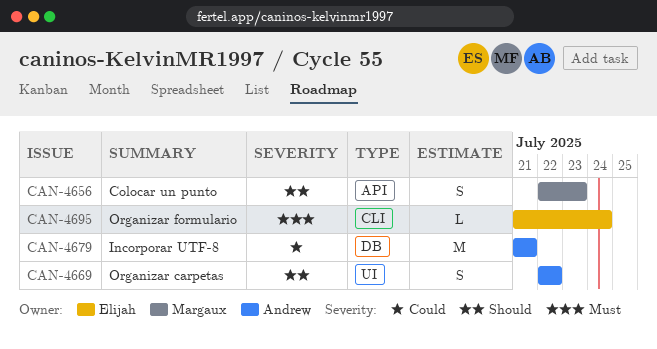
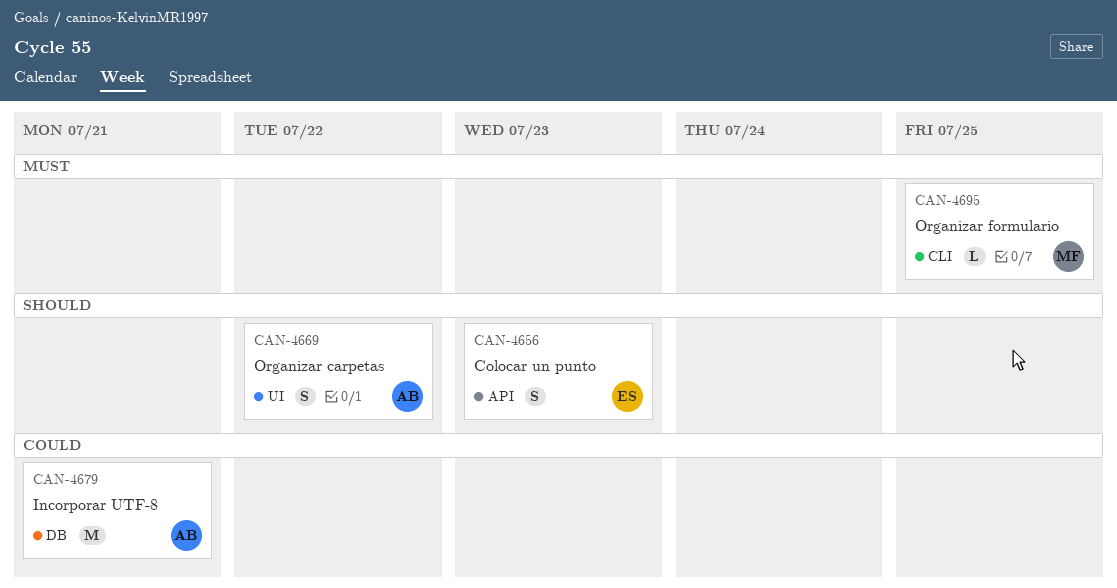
CAN-4656, owner: Margaux -> Elijah
CAN-4695, owner: Elijah -> Margaux
CAN-4695, due: Jul 24 -> Jul 25

